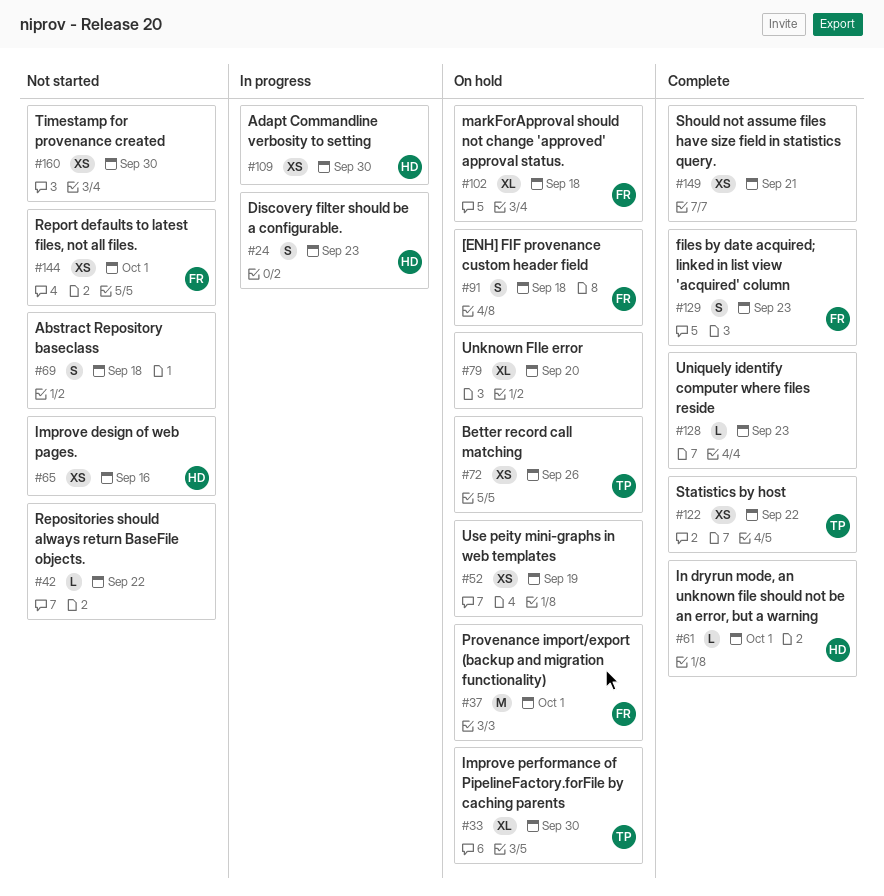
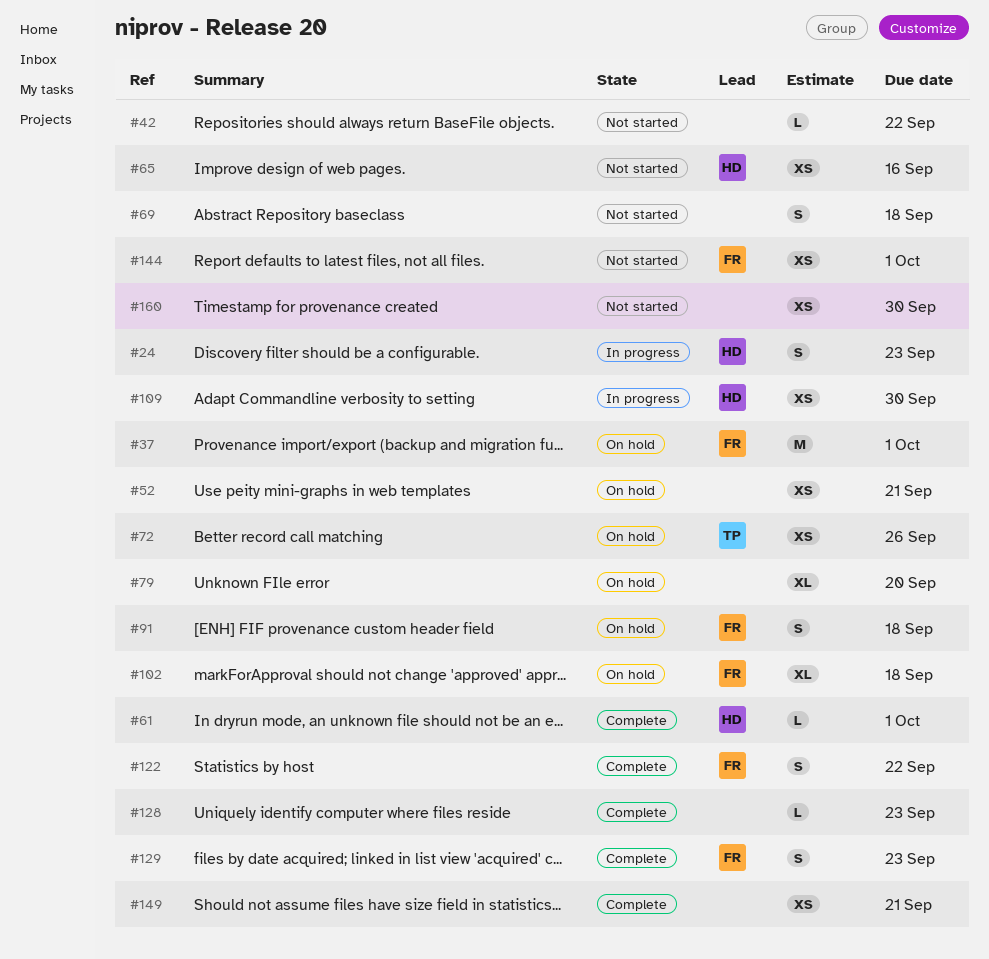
#33: present -> none
#52, due: Sep 19 -> Sep 21
#122, owner: TP -> FR
#122, estimate: XS -> S

